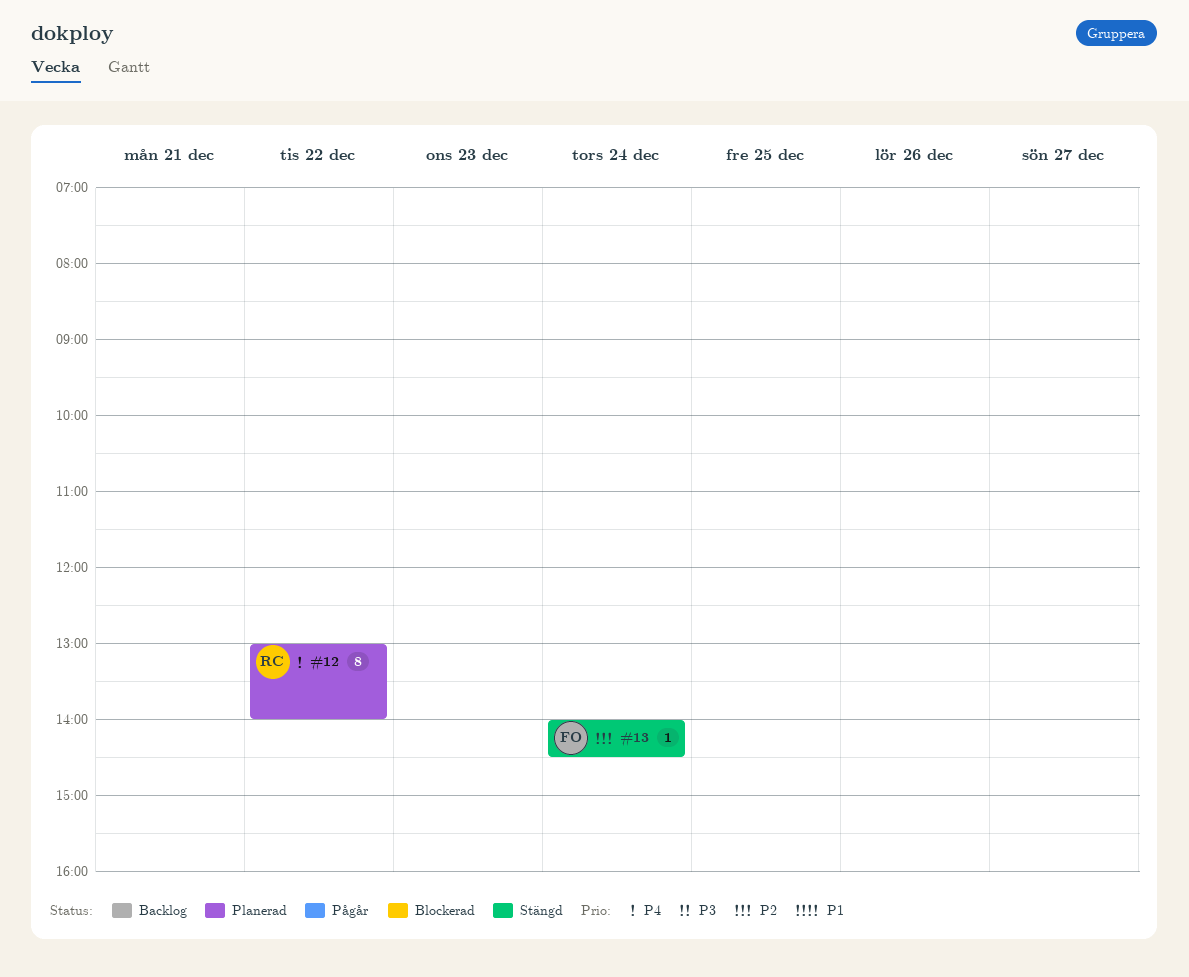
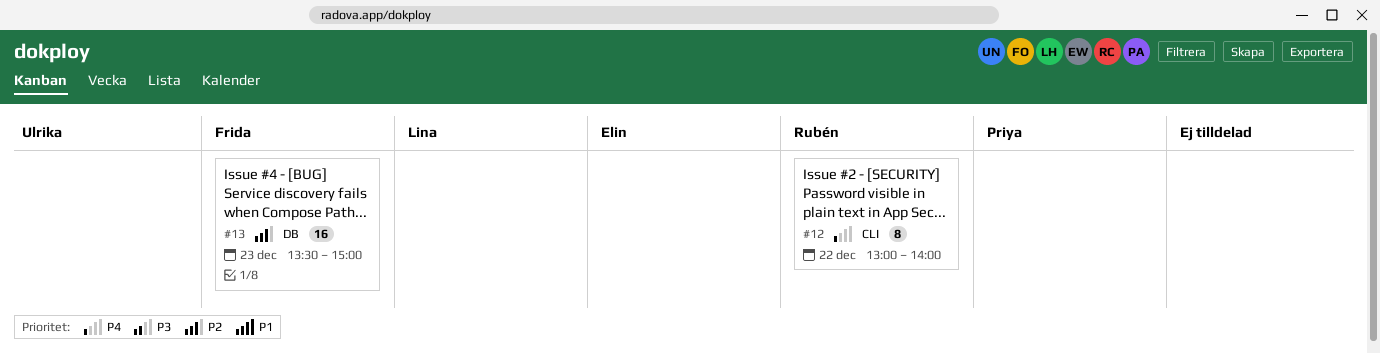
#13, estimate: 1 -> 16
#13, day: Dec 24 -> Dec 23
#13, begins: 14:00 -> 13:30
#13, ends: 14:30 -> 15:00

